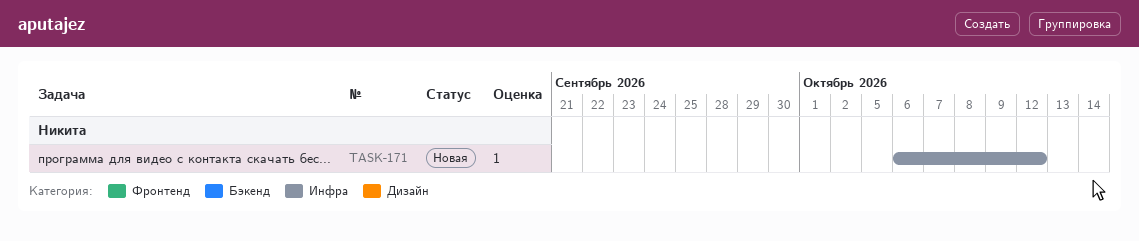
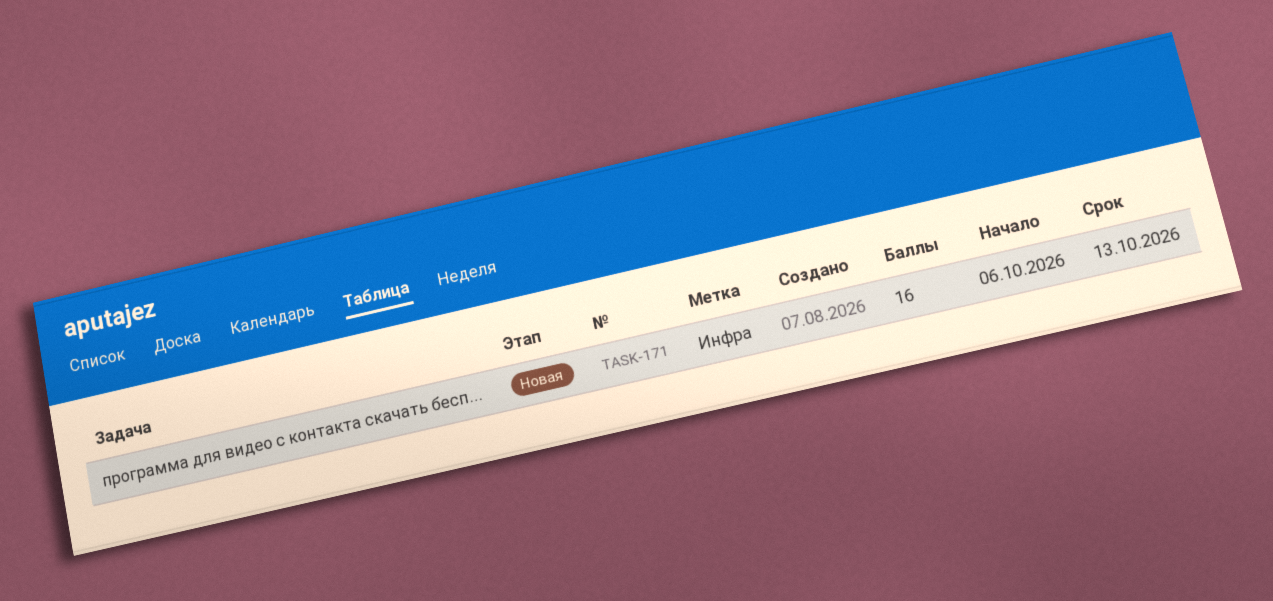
TASK-171, estimate: 1 -> 16
TASK-171, due: Oct 12 -> Oct 13

